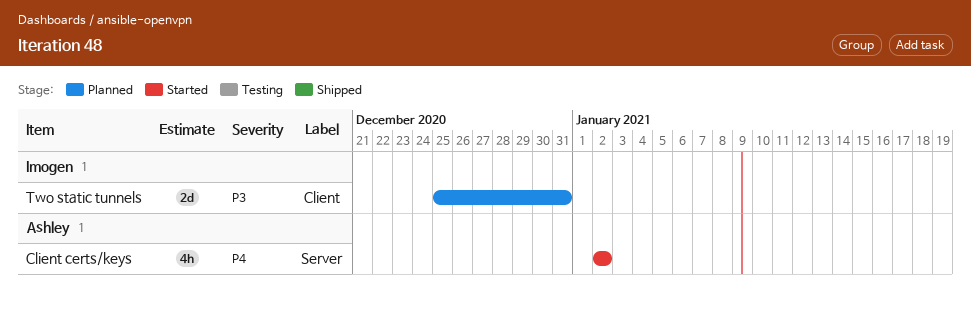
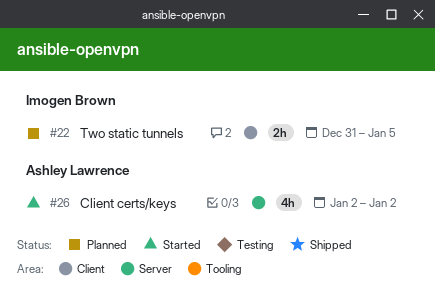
Two static tunnels, estimate: 2d -> 2h
Two static tunnels, start: Dec 25 -> Dec 31
Two static tunnels, due: Dec 31 -> Jan 5

